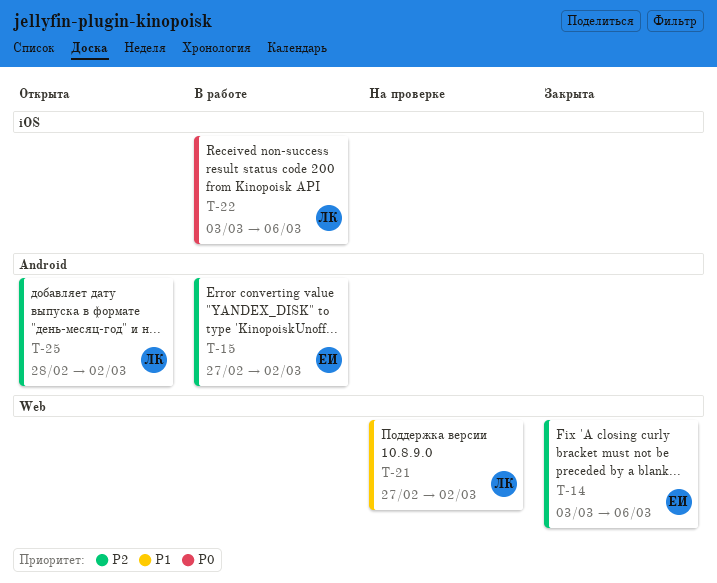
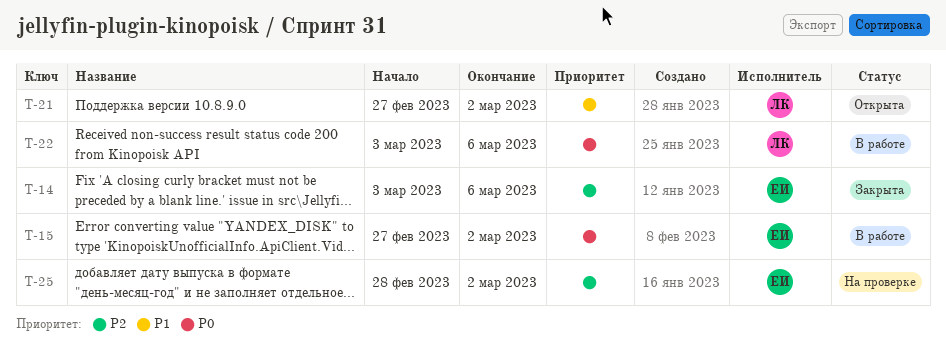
T-15, priority: P2 -> P0
T-21, status: На проверке -> Открыта
T-25, status: Открыта -> На проверке
T-25, owner: ЛК -> ЕИ

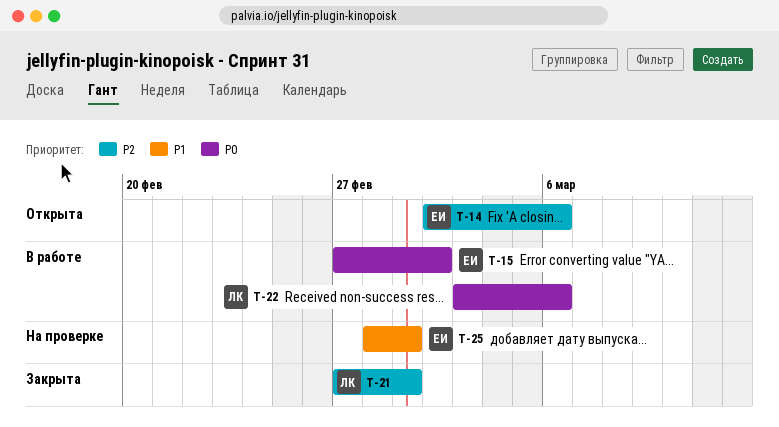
T-14, status: Закрыта -> Открыта
T-14, start: Mar 3 -> Mar 2
T-21, status: Открыта -> Закрыта
T-21, priority: P1 -> P2
T-21, due: Mar 2 -> Mar 1
T-25, priority: P2 -> P1
T-25, due: Mar 2 -> Mar 1

